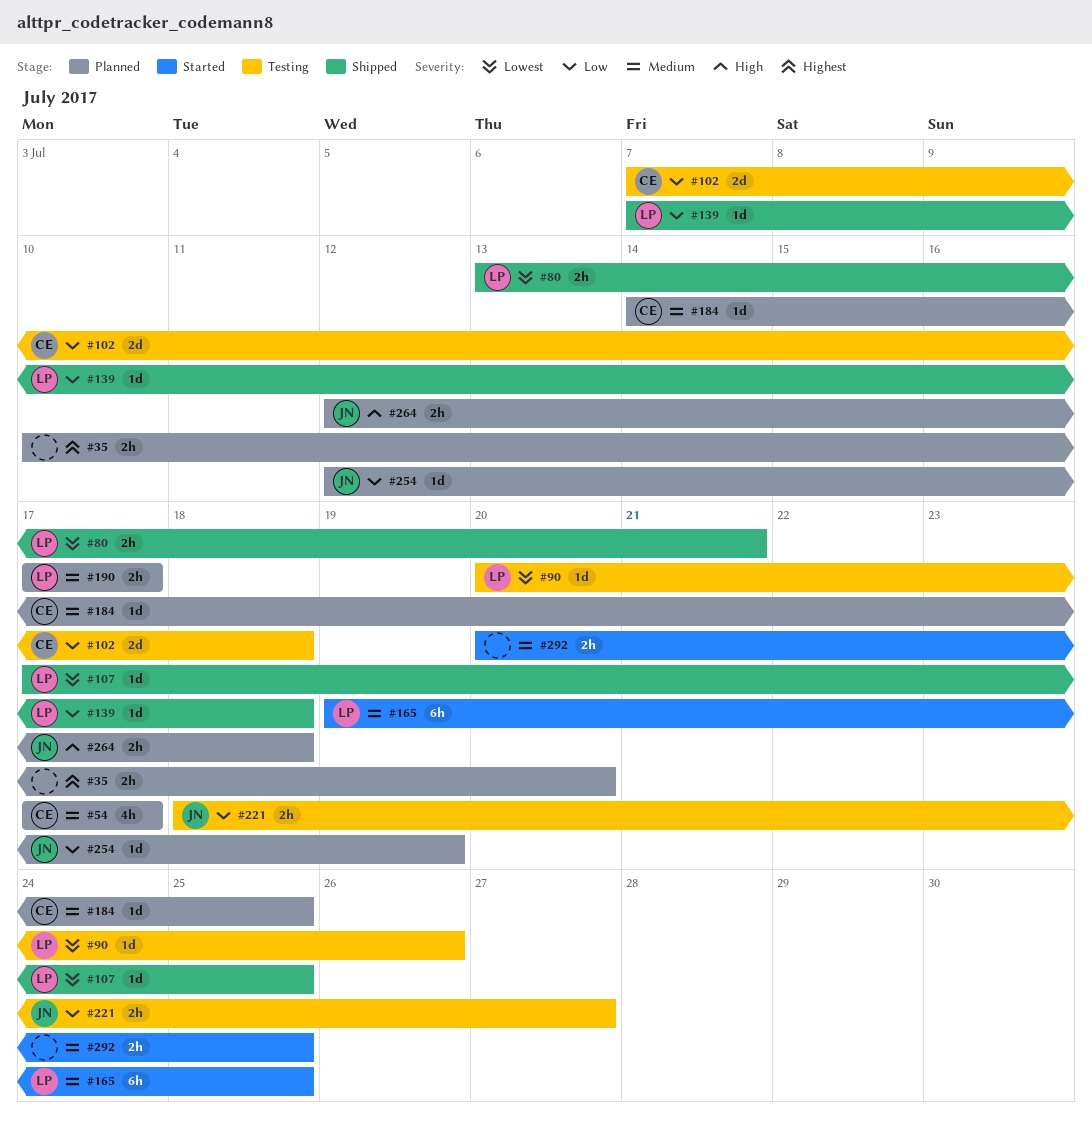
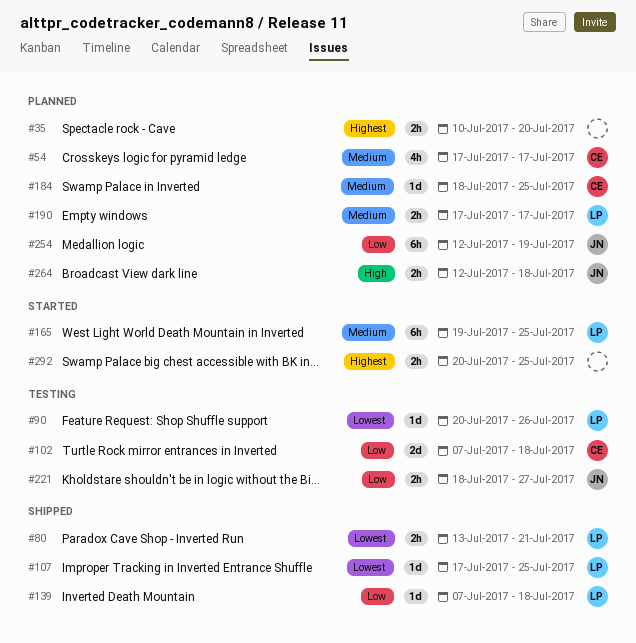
#184, start: Jul 14 -> Jul 18
#254, estimate: 1d -> 6h
#292, priority: Medium -> Highest

